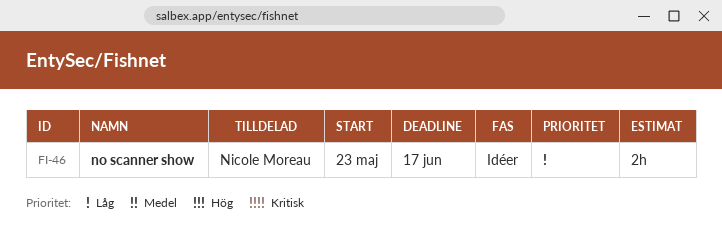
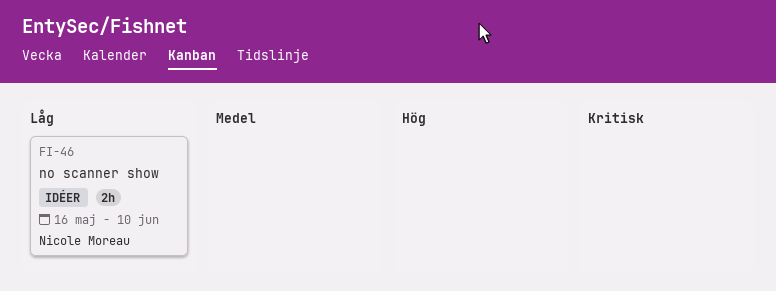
FI-46, start: May 23 -> May 16
FI-46, due: Jun 17 -> Jun 10

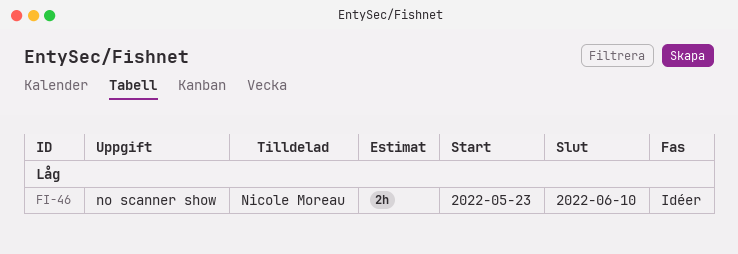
FI-46, start: May 16 -> May 23

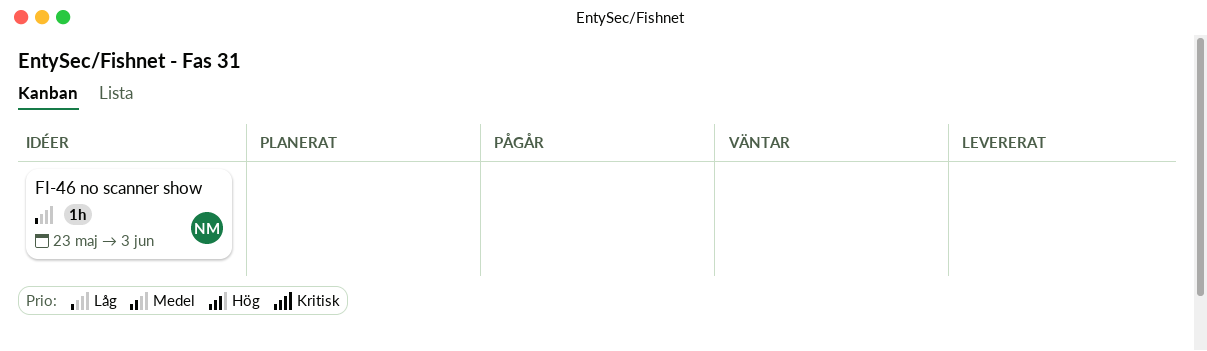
FI-46, estimate: 2h -> 1h
FI-46, due: Jun 10 -> Jun 3

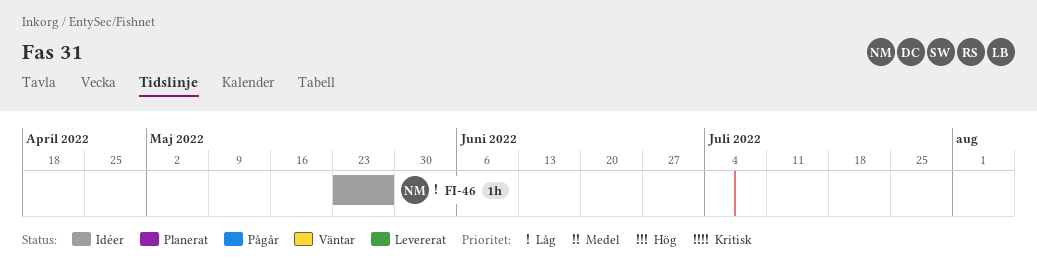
FI-46, due: Jun 3 -> May 27

